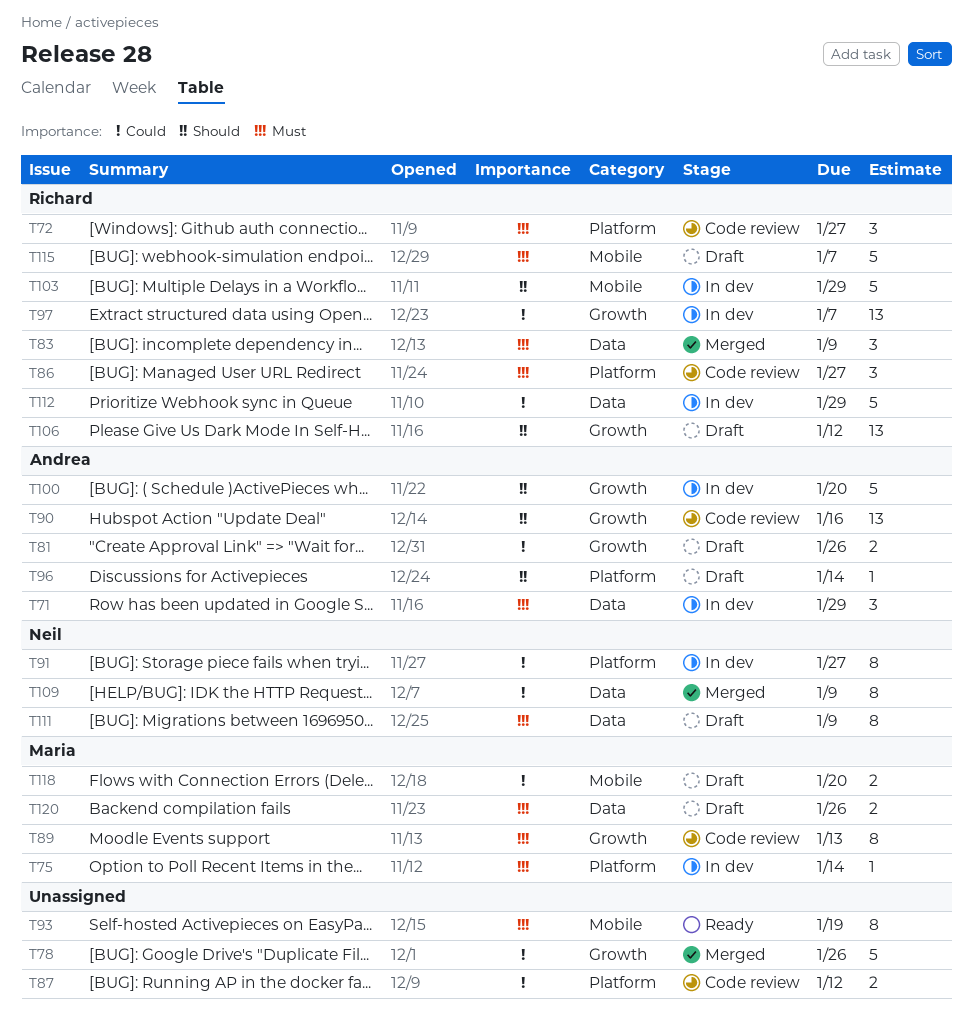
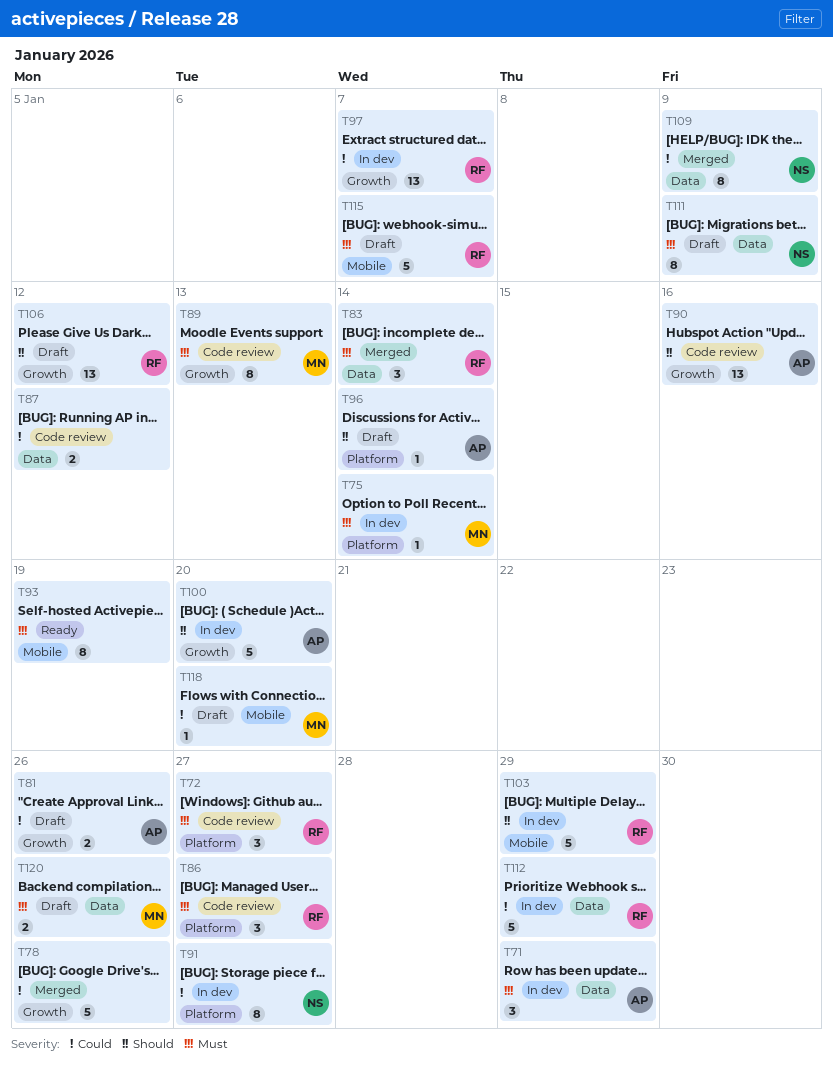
T83, due: Jan 9 -> Jan 14
T87, label: Platform -> Data
T118, estimate: 2 -> 1

